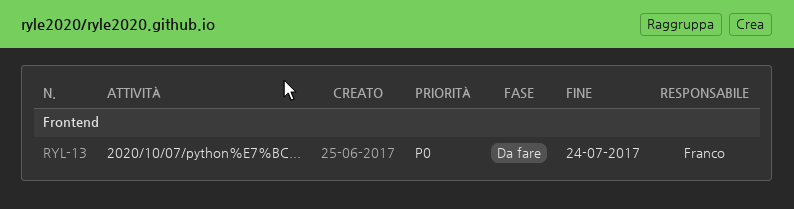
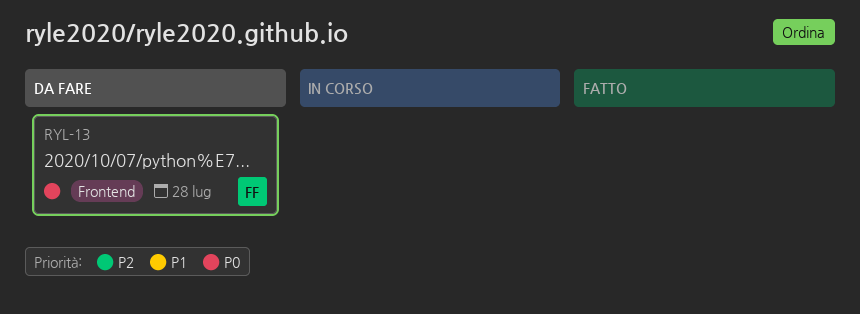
RYL-13, due: Jul 24 -> Jul 28

